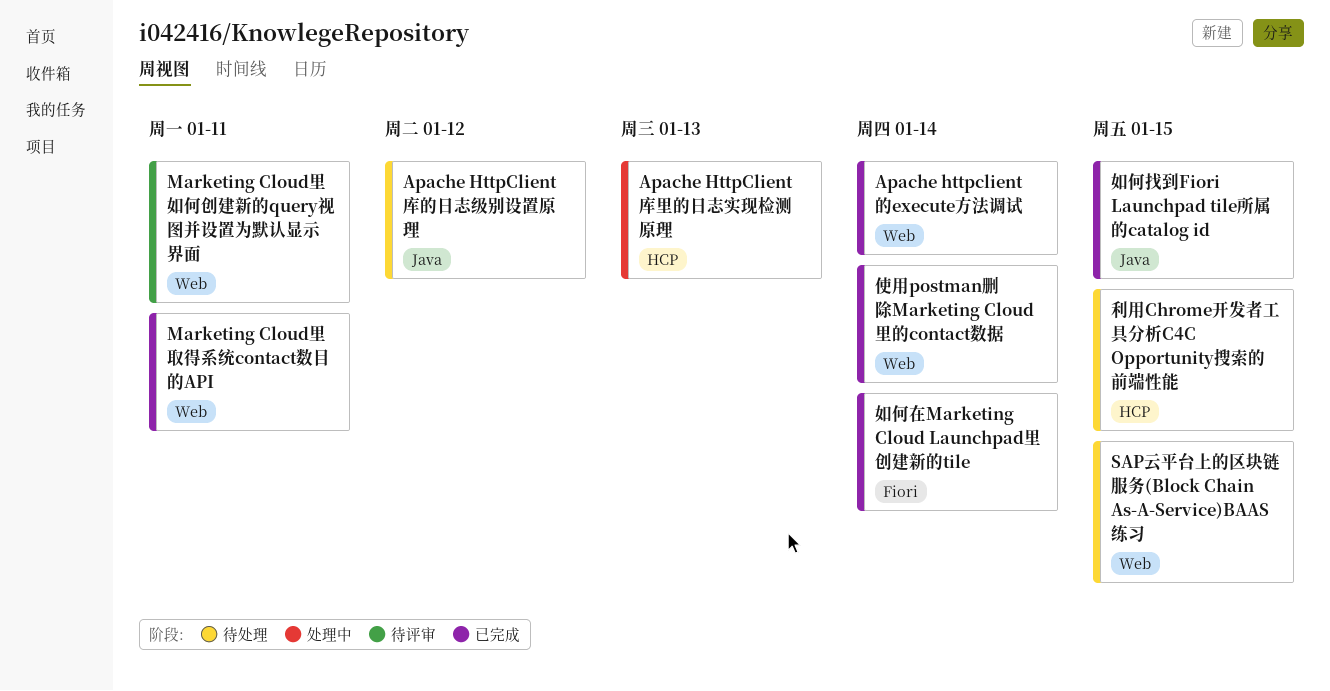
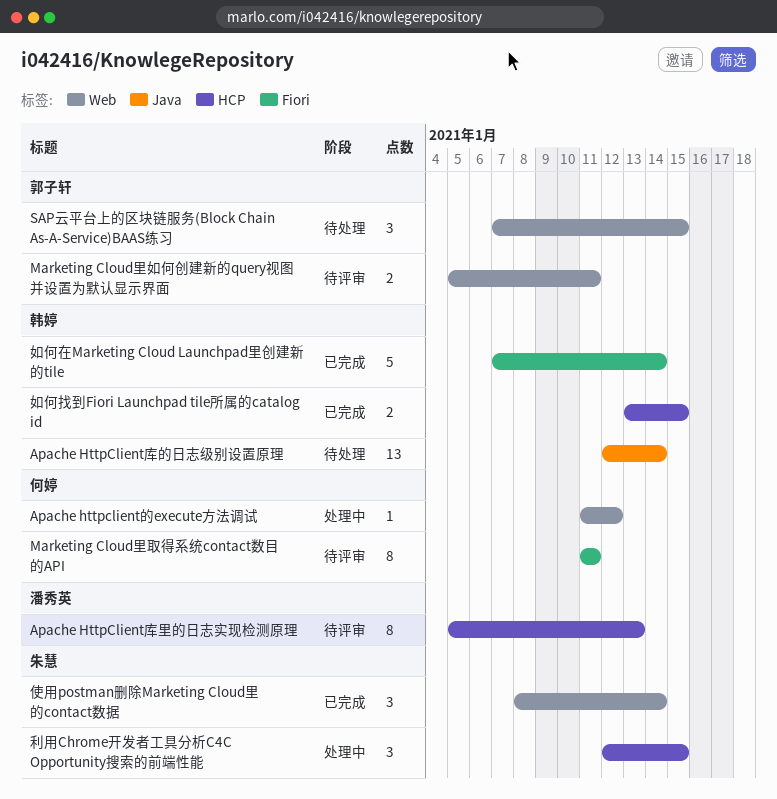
Apache HttpClient库的日志级别设置原理, due: Jan 12 -> Jan 14
Apache HttpClient库里的日志实现检测原理, status: 处理中 -> 待评审
Apache httpclient的execute方法调试, status: 已完成 -> 处理中
Apache httpclient的execute方法调试, due: Jan 14 -> Jan 12
Marketing Cloud里取得系统contact数目的API, status: 已完成 -> 待评审
Marketing Cloud里取得系统contact数目的API, label: Web -> Fiori
利用Chrome开发者工具分析C4C Opportunity搜索的前端性能, status: 待处理 -> 处理中
如何找到Fiori Launchpad tile所属的catalog id, label: Java -> HCP

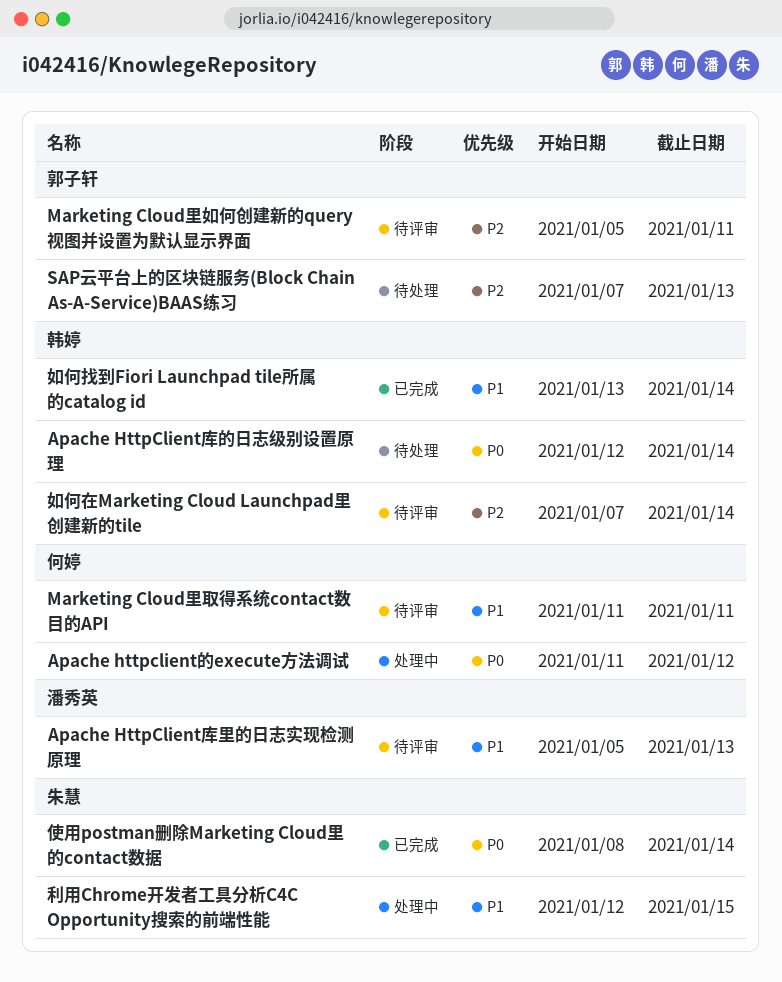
SAP云平台上的区块链服务(Block Chain As-A-Service)BAAS练习, due: Jan 15 -> Jan 13
如何在Marketing Cloud Launchpad里创建新的tile, status: 已完成 -> 待评审
如何找到Fiori Launchpad tile所属的catalog id, due: Jan 15 -> Jan 14

